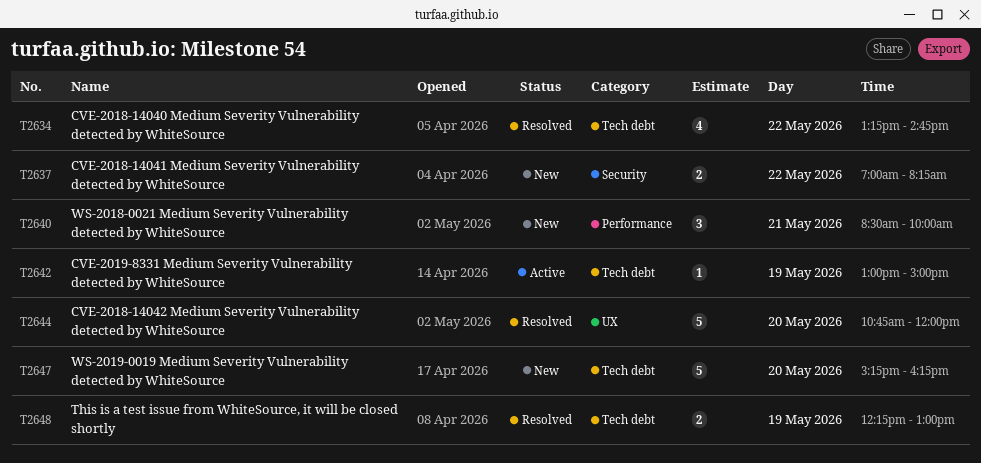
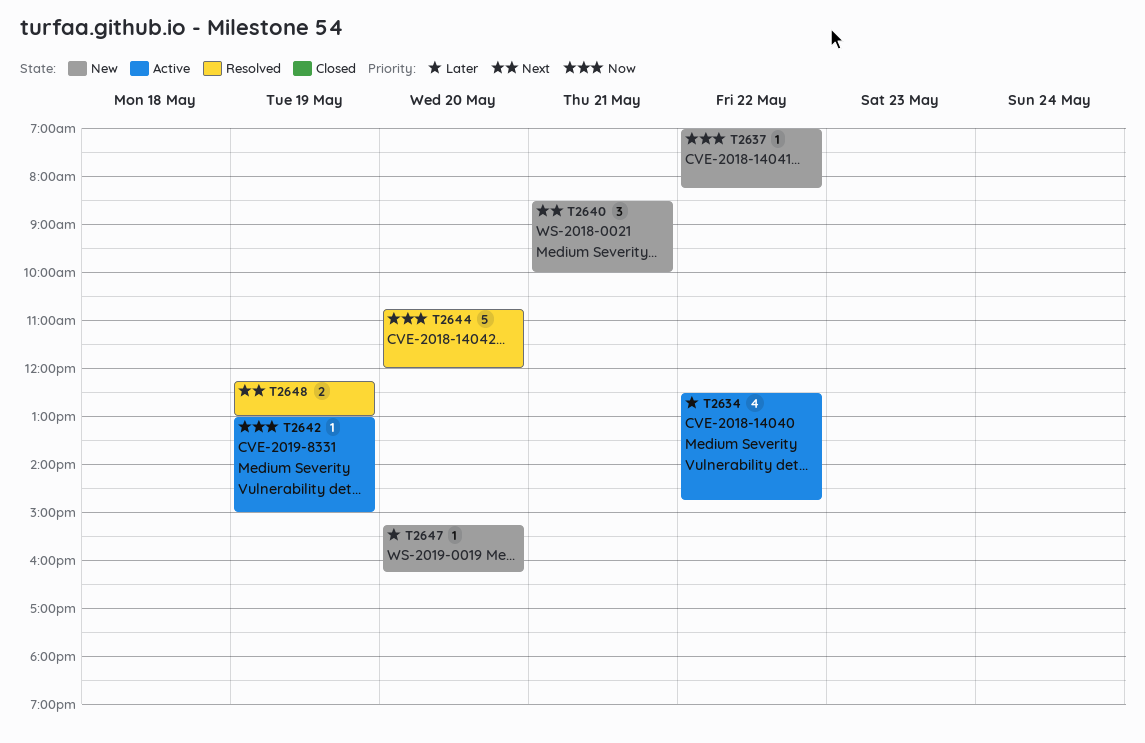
T2634, status: Resolved -> Active
T2634, begins: 13:15 -> 12:30
T2637, estimate: 2 -> 1
T2647, estimate: 5 -> 1

